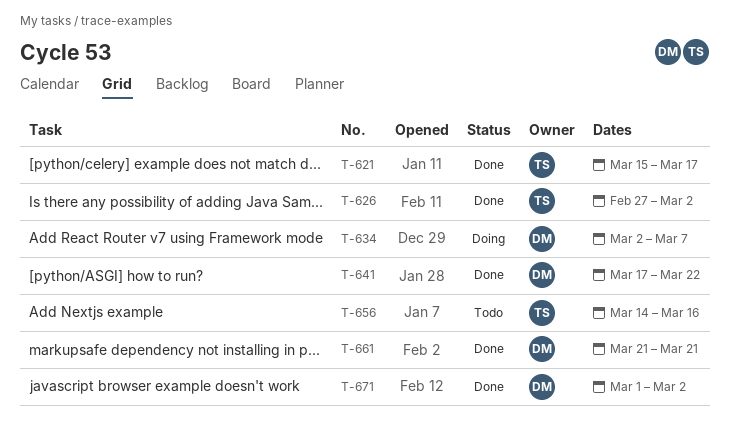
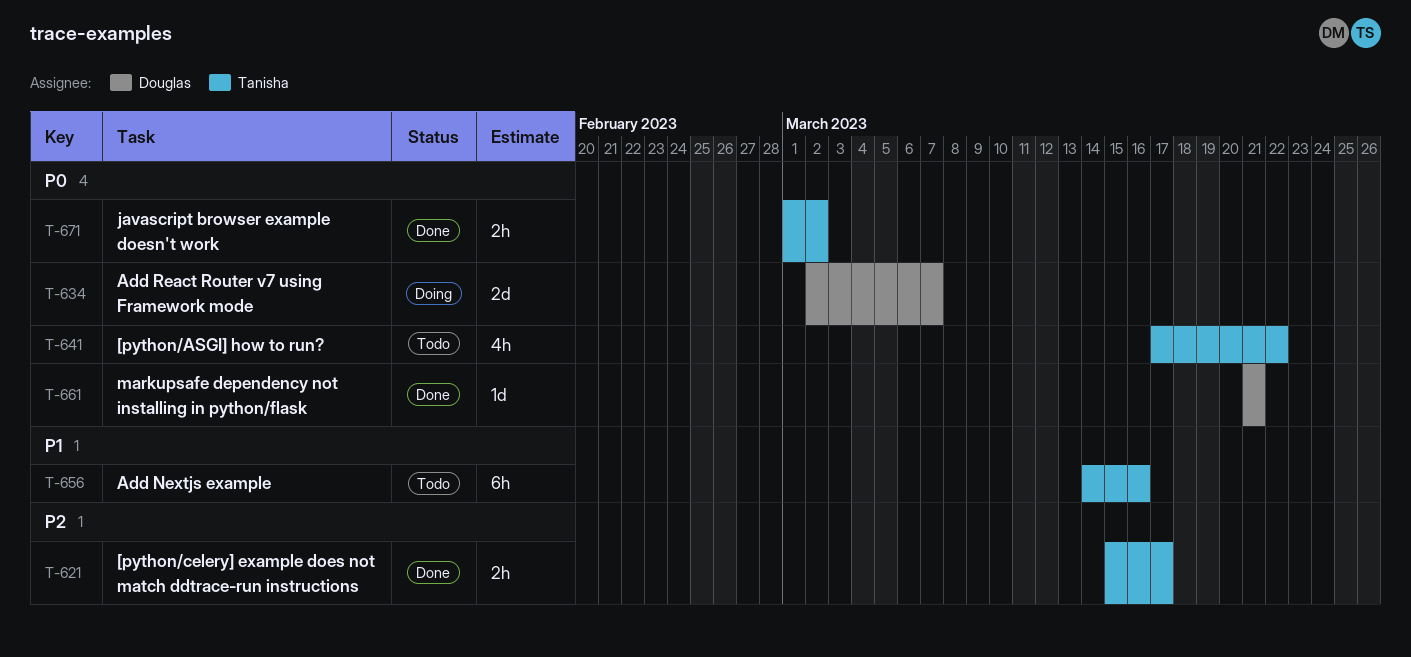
T-626: present -> none
T-641, status: Done -> Todo
T-641, owner: Douglas -> Tanisha
T-671, owner: Douglas -> Tanisha

